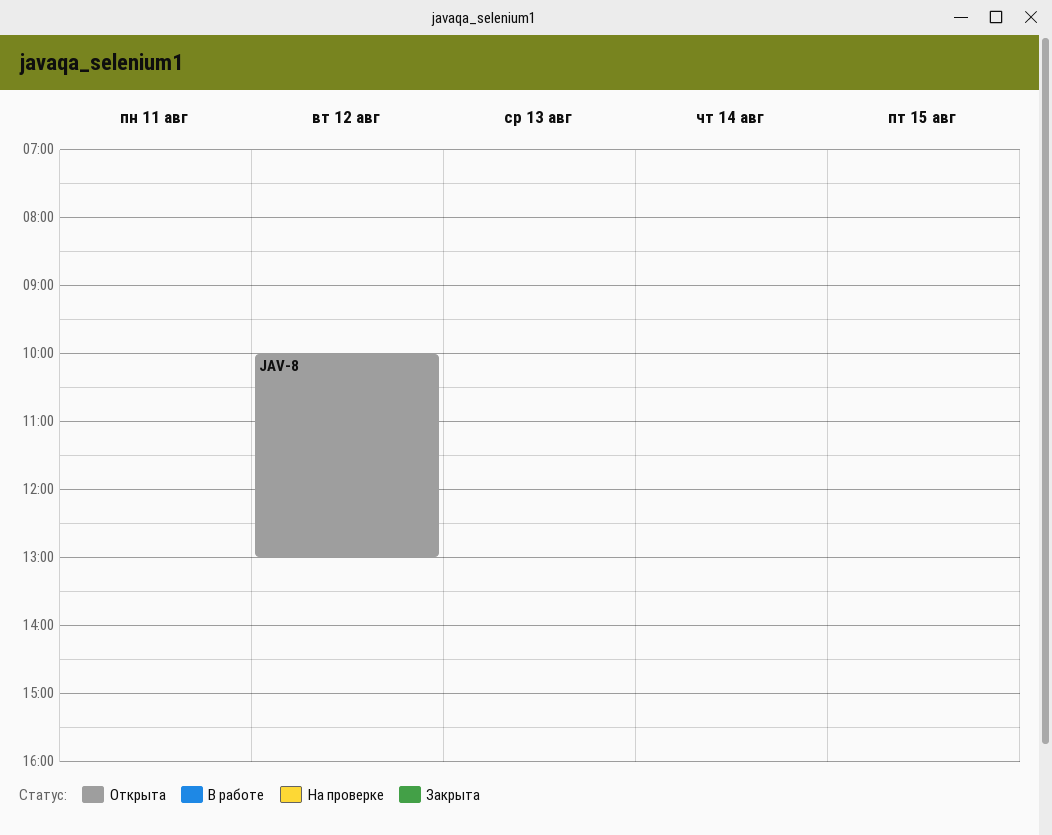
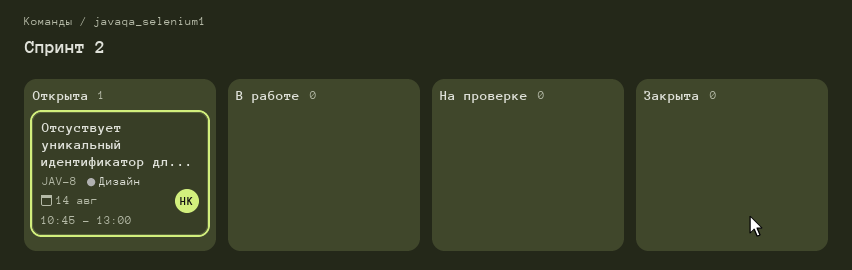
JAV-8, day: Aug 12 -> Aug 14
JAV-8, begins: 10:00 -> 10:45

